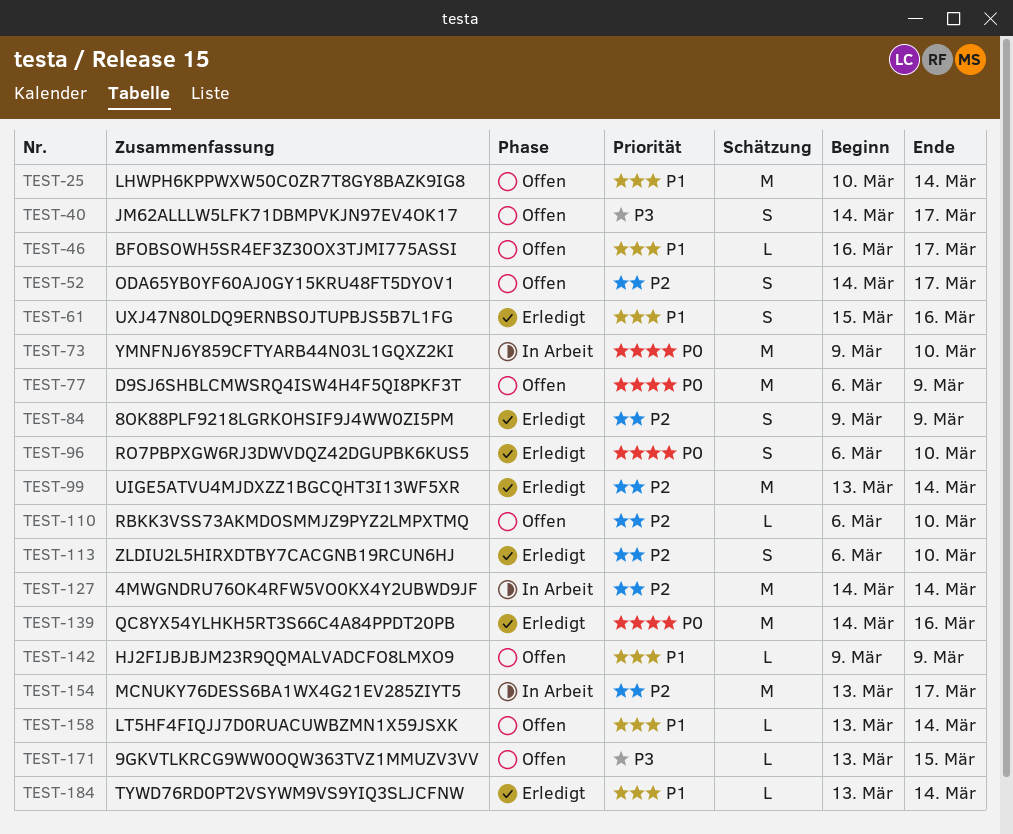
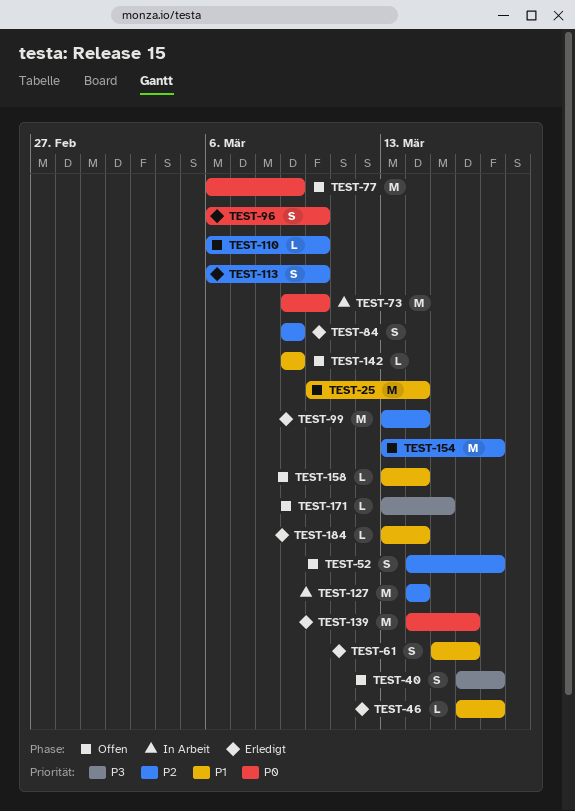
TEST-40, start: Mar 14 -> Mar 16
TEST-46, status: Offen -> Erledigt
TEST-154, status: In Arbeit -> Offen

